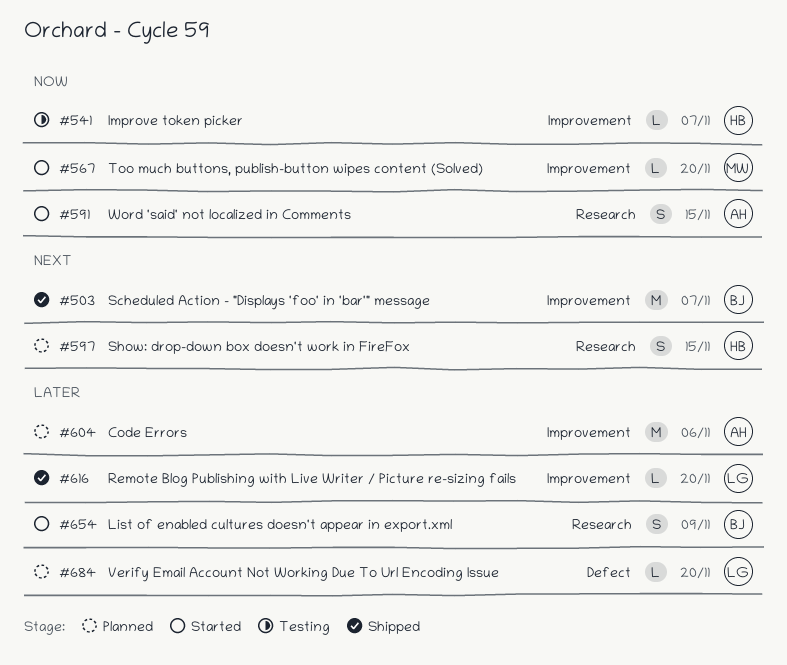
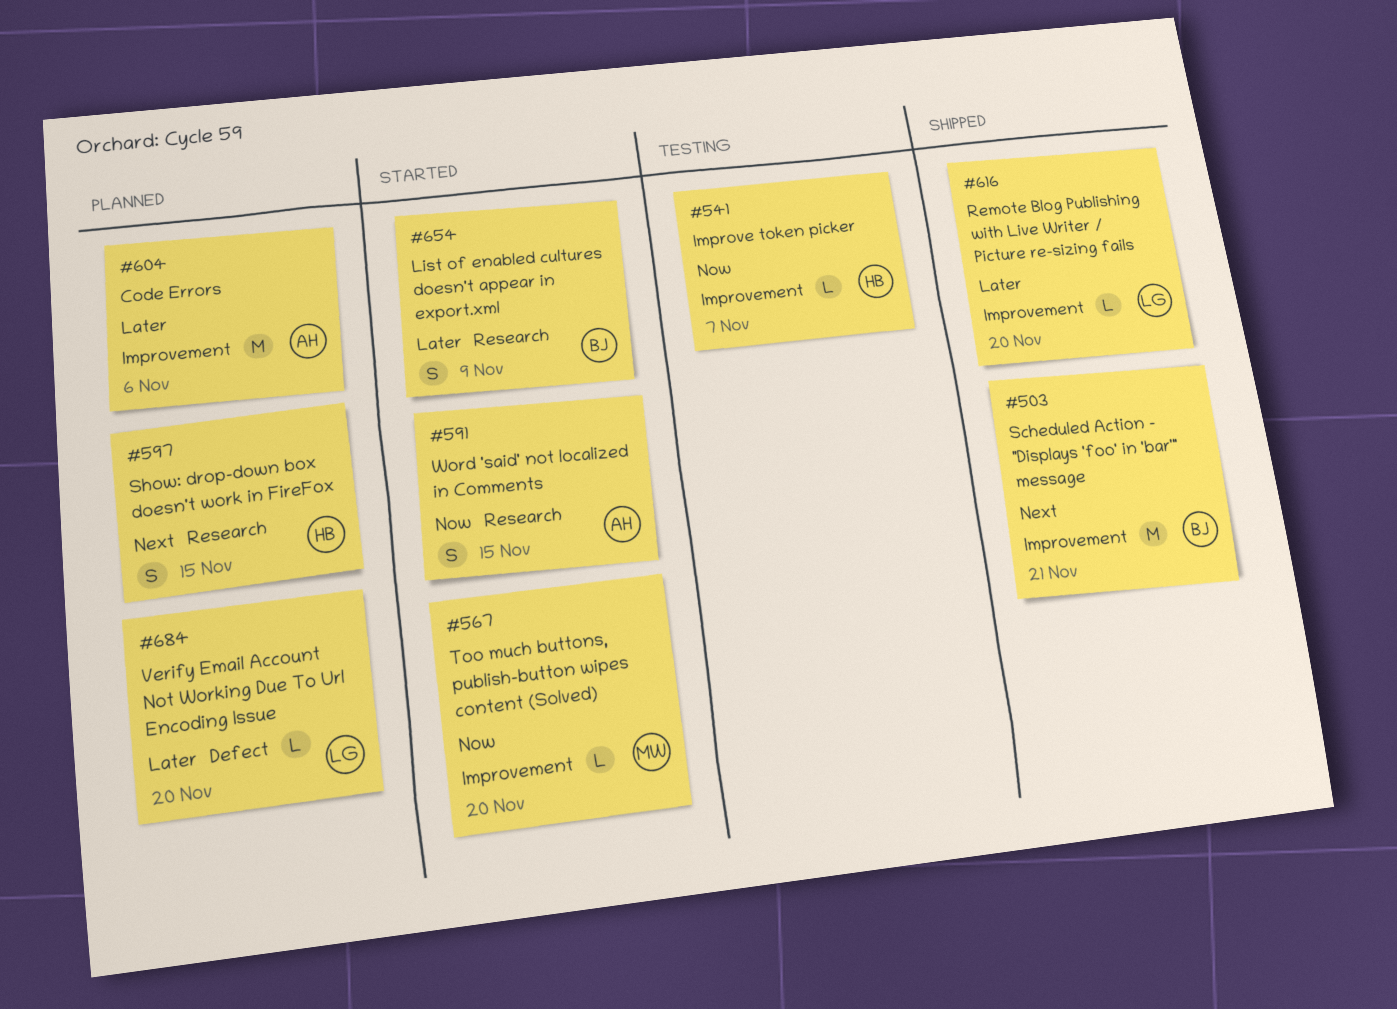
#503, due: Nov 7 -> Nov 21

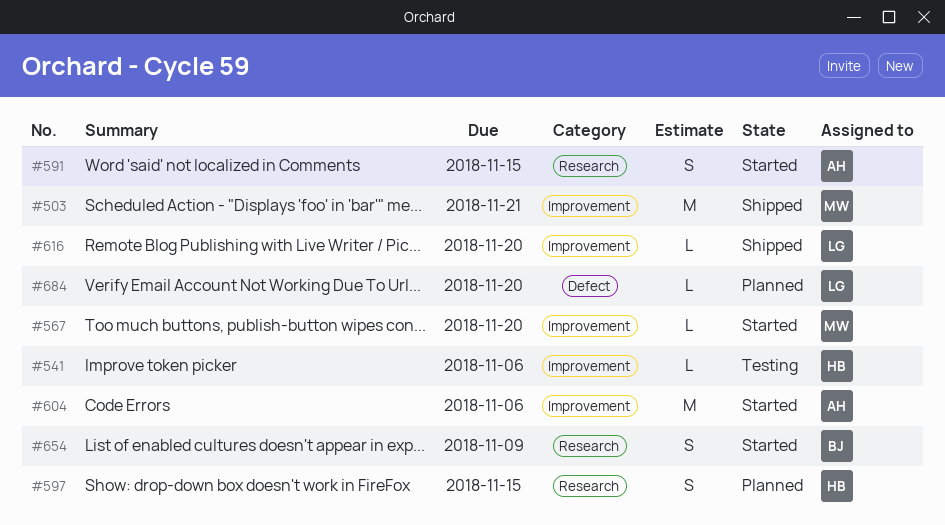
#503, owner: BJ -> MW
#541, due: Nov 7 -> Nov 6
#604, status: Planned -> Started

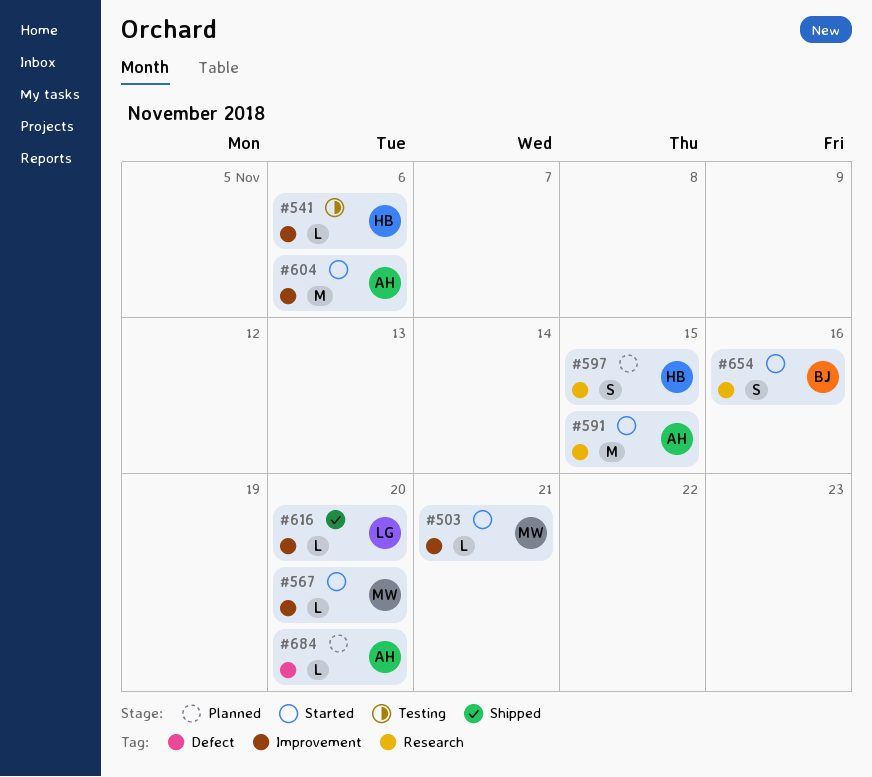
#503, status: Shipped -> Started
#503, estimate: M -> L
#591, estimate: S -> M
#654, due: Nov 9 -> Nov 16
#684, owner: LG -> AH

